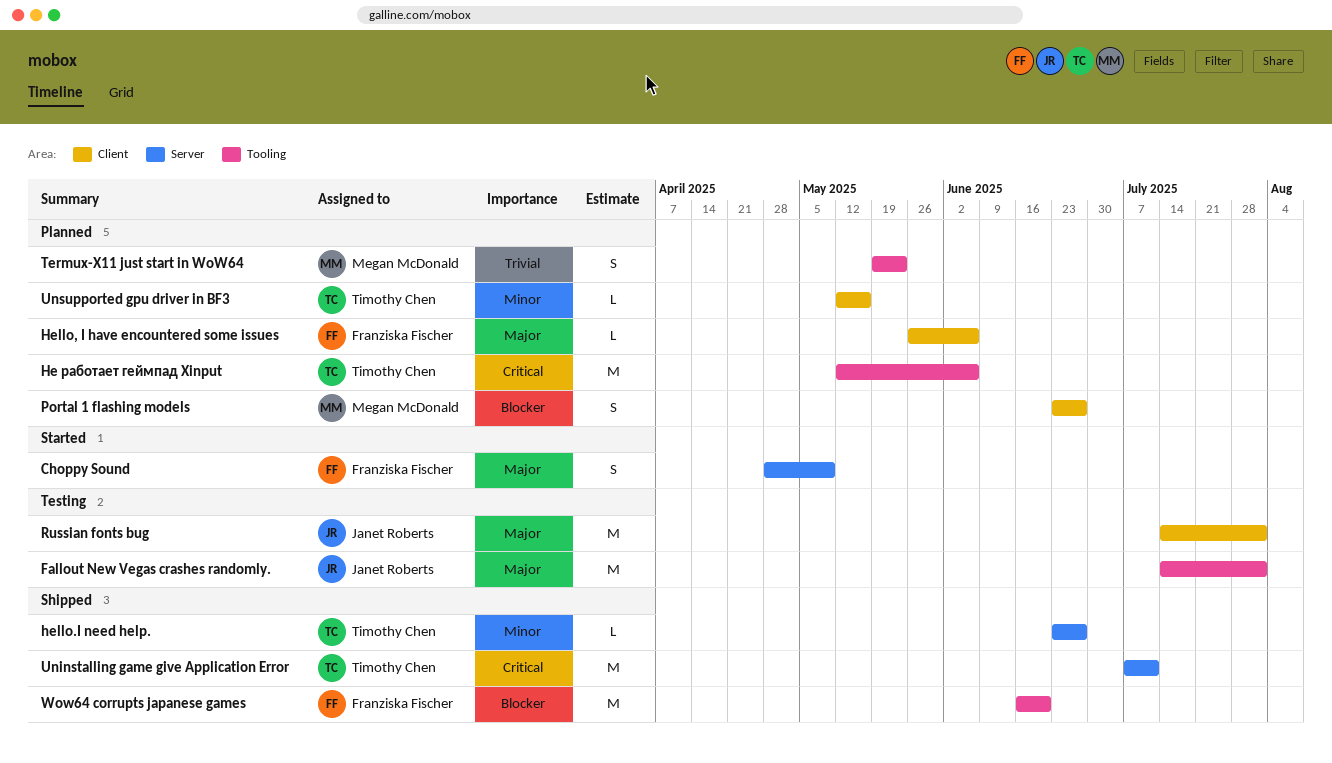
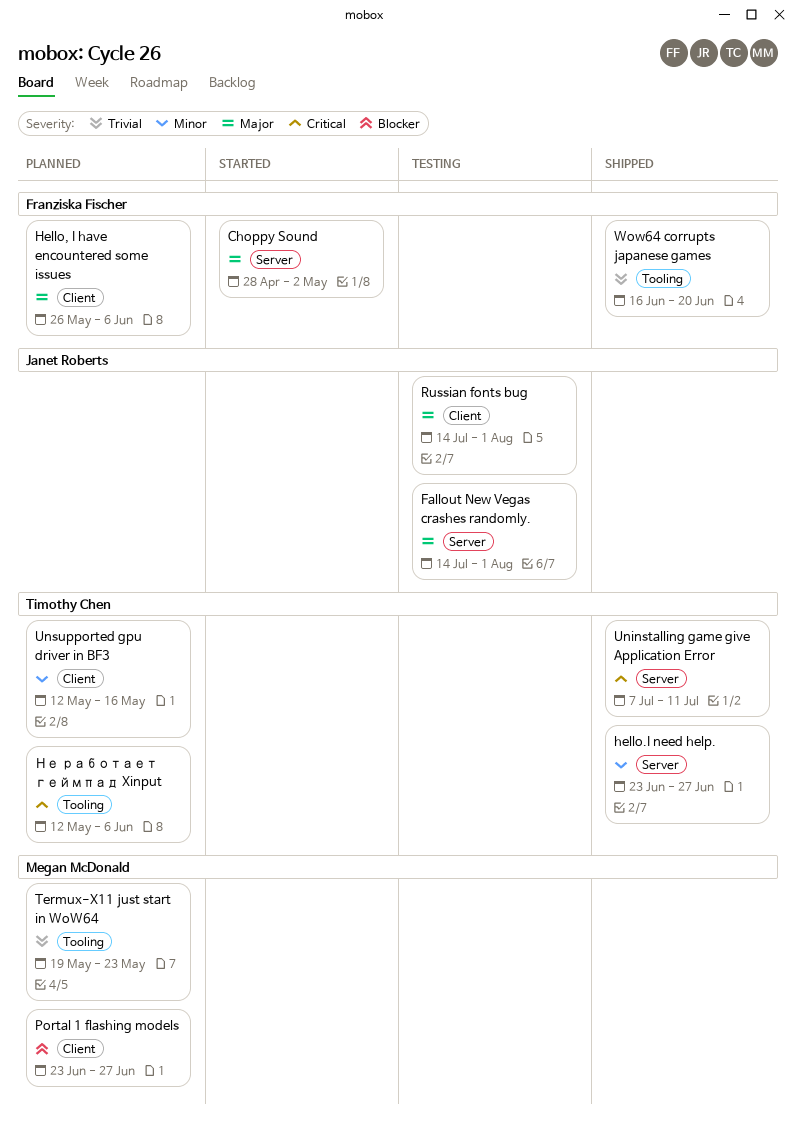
Choppy Sound, due: May 9 -> May 2
Fallout New Vegas crashes randomly., label: Tooling -> Server
Wow64 corrupts japanese games, priority: Blocker -> Trivial

